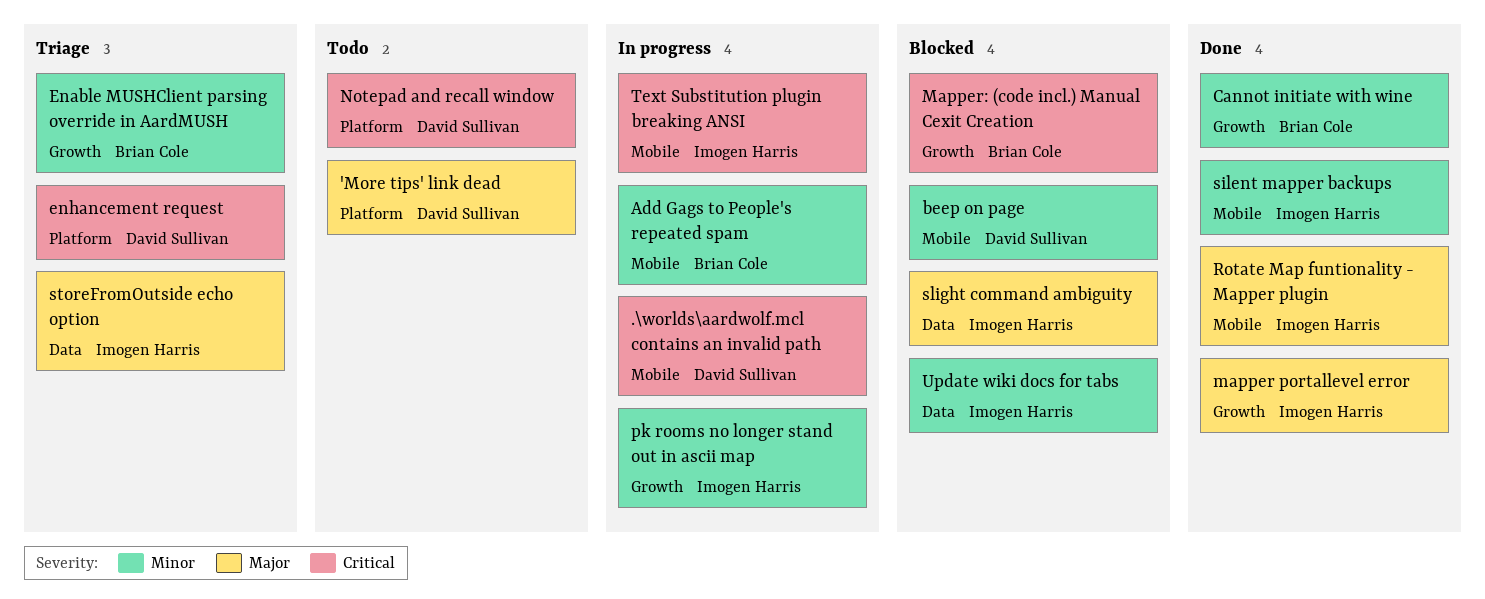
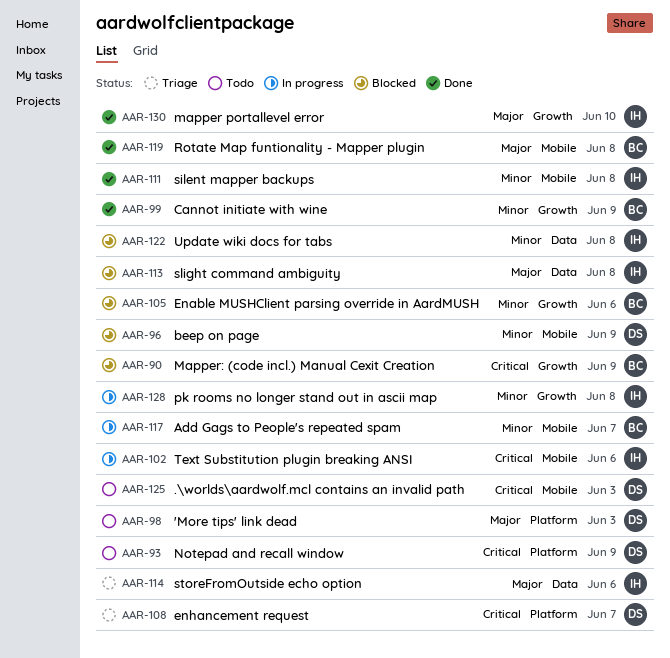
.\worlds\aardwolf.mcl contains an invalid path, status: In progress -> Todo
Enable MUSHClient parsing override in AardMUSH, status: Triage -> Blocked
Rotate Map funtionality - Mapper plugin, owner: Imogen Harris -> Brian Cole

